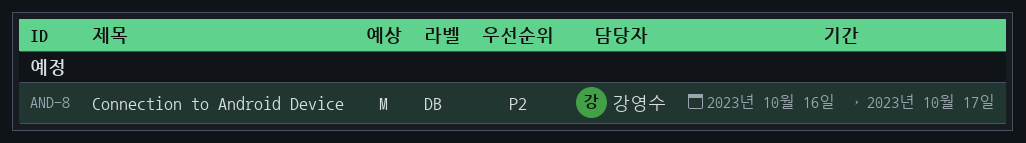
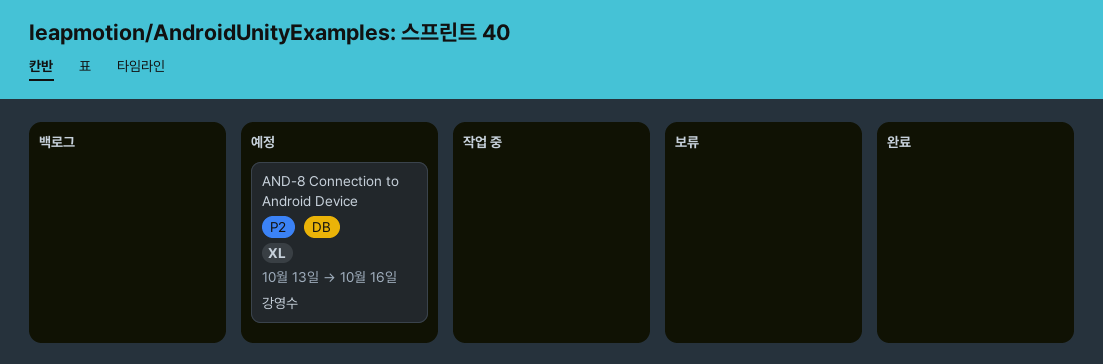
AND-8, estimate: M -> XL
AND-8, start: Oct 16 -> Oct 13
AND-8, due: Oct 17 -> Oct 16

